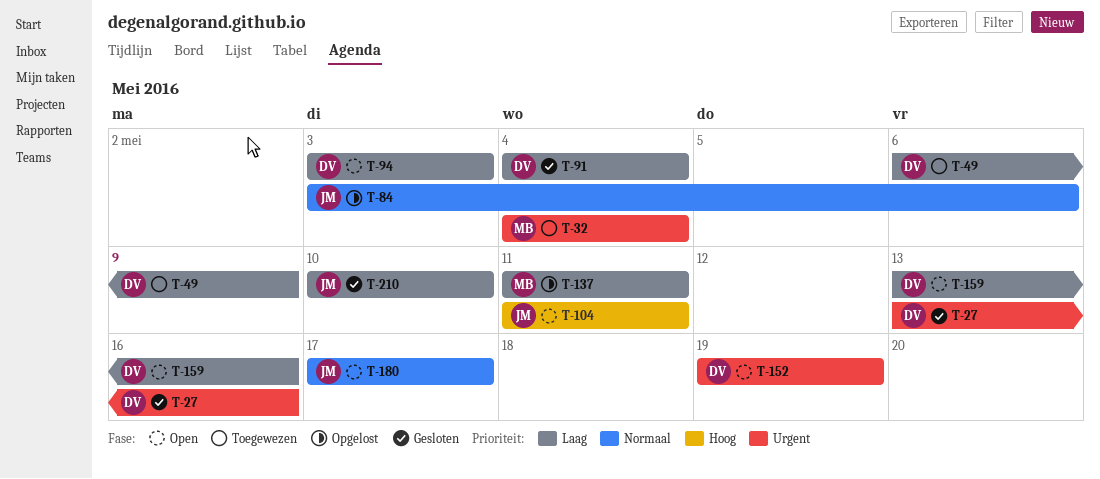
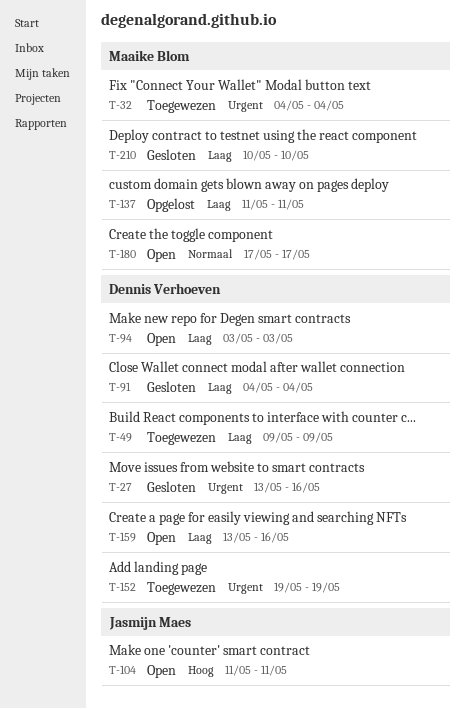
T-49, start: May 6 -> May 9
T-84: present -> none
T-152, status: Open -> Toegewezen
T-180, owner: Jasmijn Maes -> Maaike Blom
T-210, owner: Jasmijn Maes -> Maaike Blom

